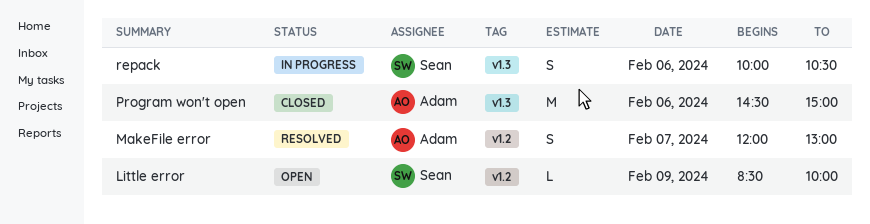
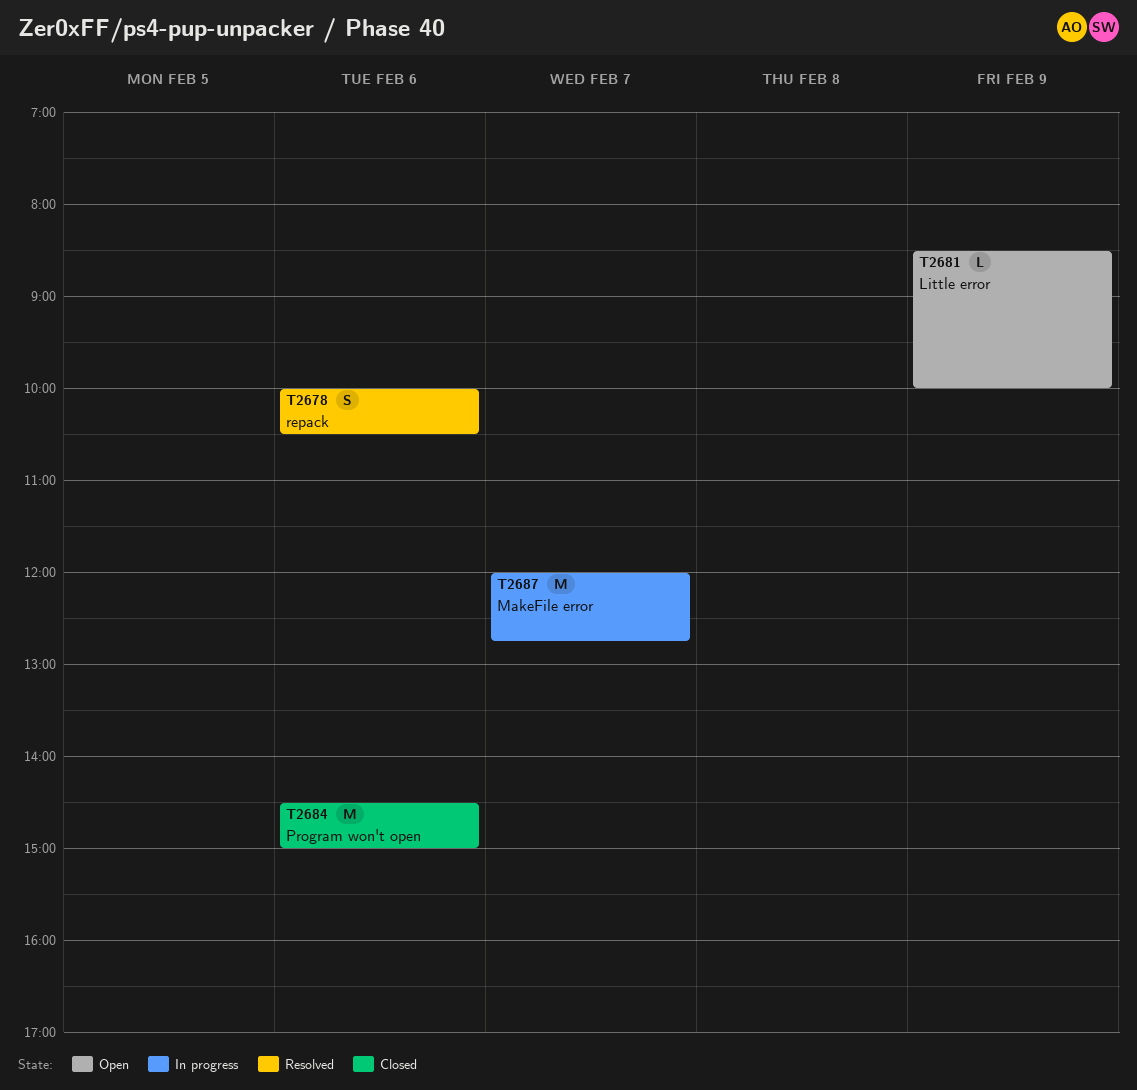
MakeFile error, status: Resolved -> In progress
MakeFile error, estimate: S -> M
MakeFile error, ends: 13:00 -> 12:45
repack, status: In progress -> Resolved

